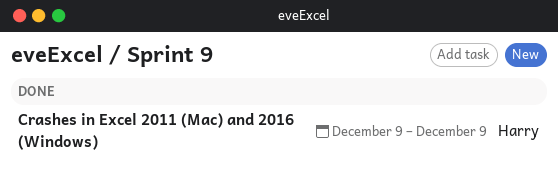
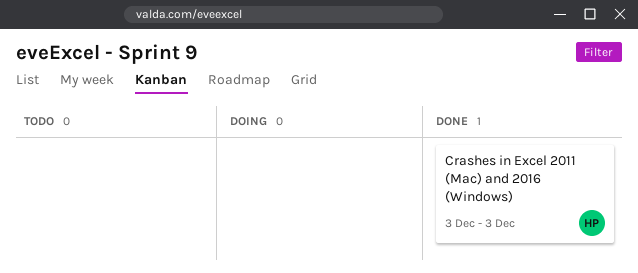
Crashes in Excel 2011 (Mac) and 2016 (Windows), start: Dec 9 -> Dec 3
Crashes in Excel 2011 (Mac) and 2016 (Windows), due: Dec 9 -> Dec 3

